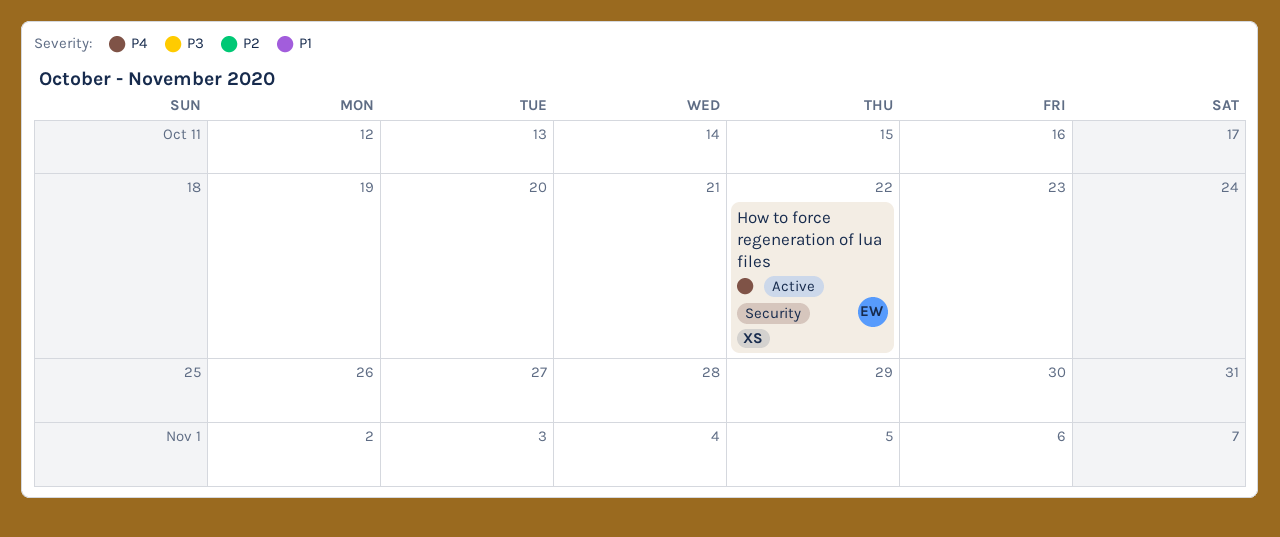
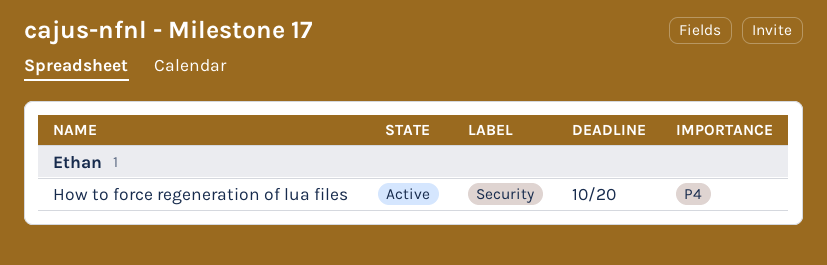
How to force regeneration of lua files, due: Oct 22 -> Oct 20

